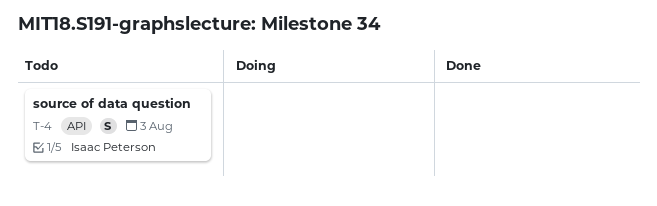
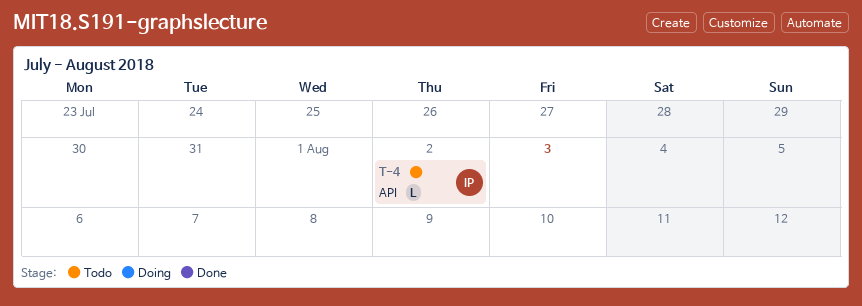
T-4, estimate: S -> L
T-4, due: Aug 3 -> Aug 2

